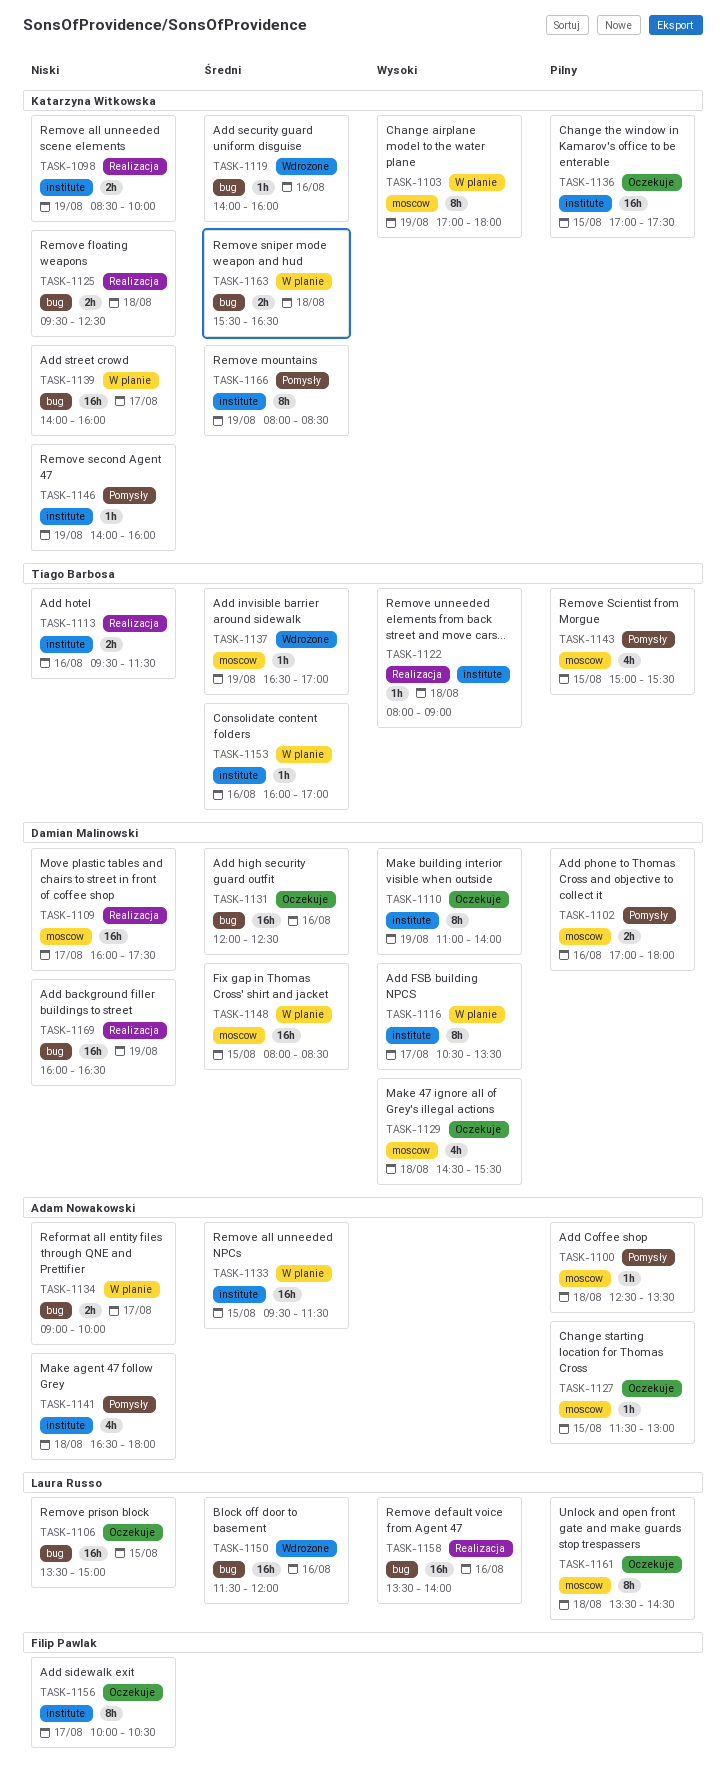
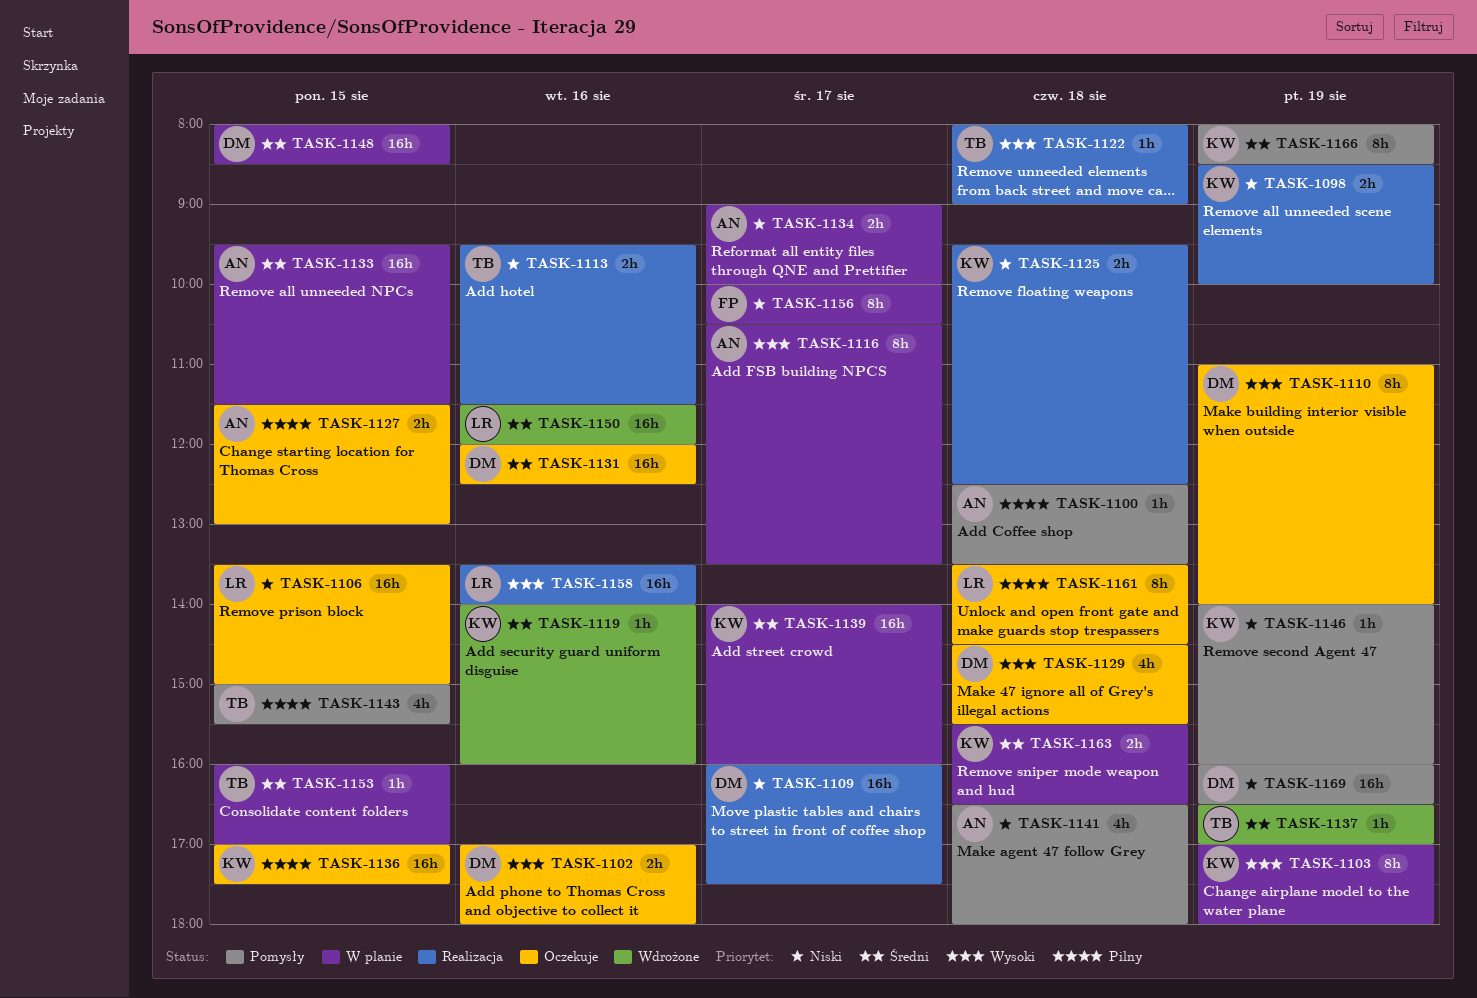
TASK-1102, status: Pomysły -> Oczekuje
TASK-1102, priority: Pilny -> Wysoki
TASK-1116, owner: Damian Malinowski -> Adam Nowakowski
TASK-1127, estimate: 1h -> 2h
TASK-1139, priority: Niski -> Średni
TASK-1153, day: Aug 16 -> Aug 15
TASK-1156, status: Oczekuje -> W planie
TASK-1169, status: Realizacja -> Pomysły

